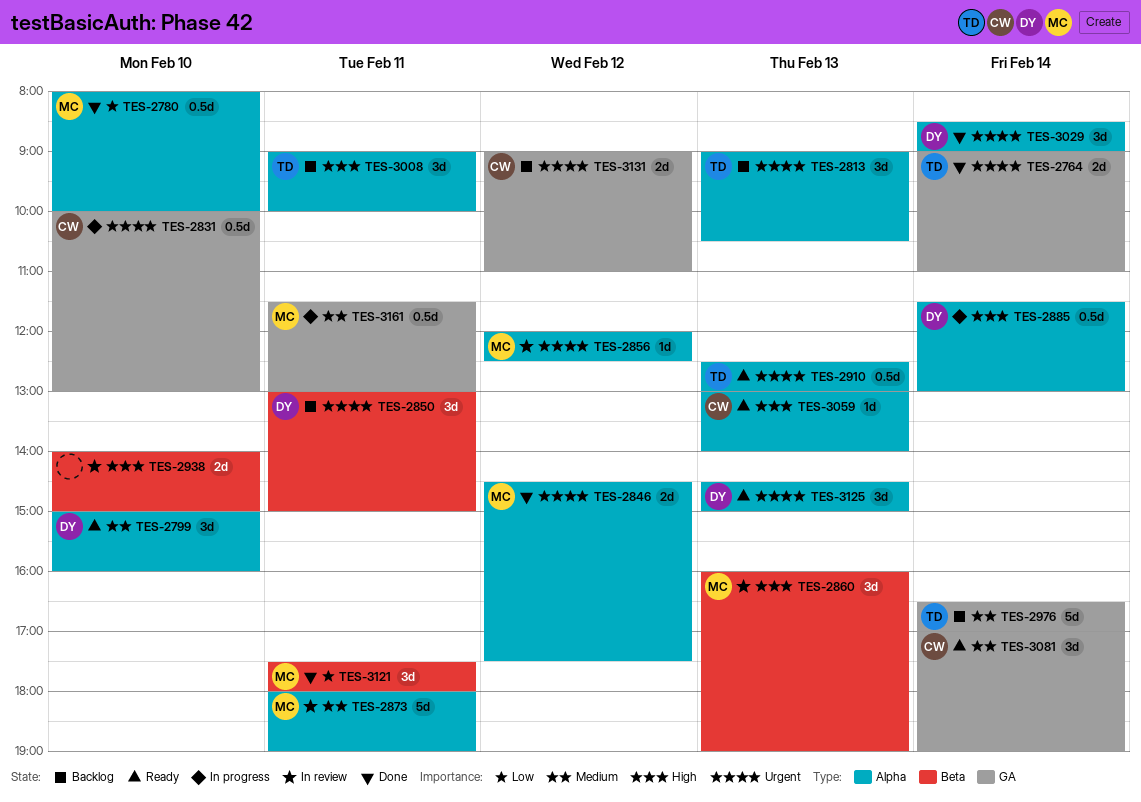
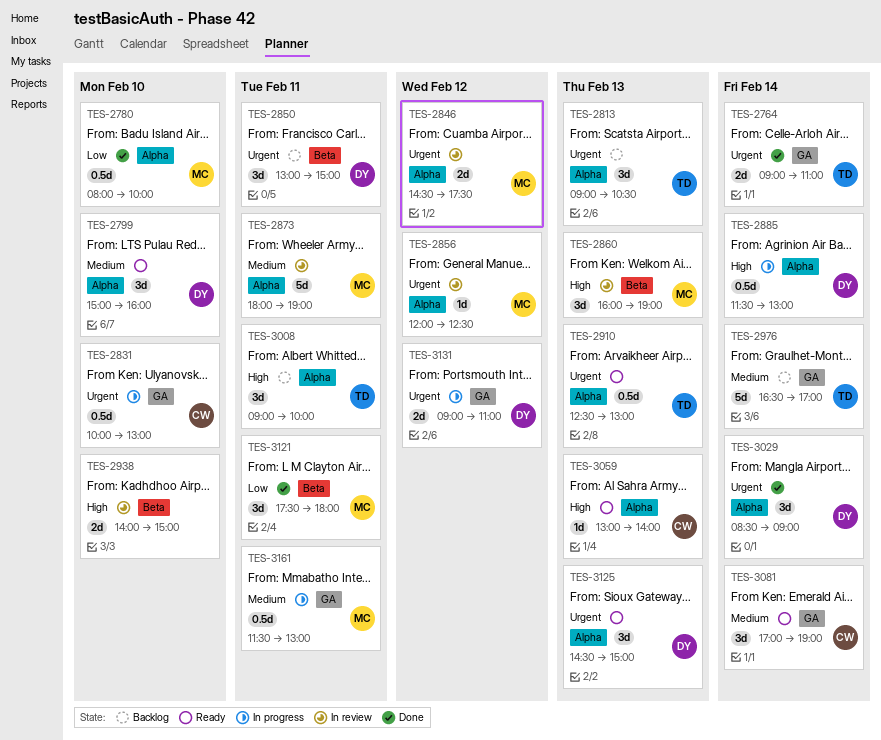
TES-2846, status: Done -> In review
TES-3131, status: Backlog -> In progress
TES-3131, owner: CW -> DY

